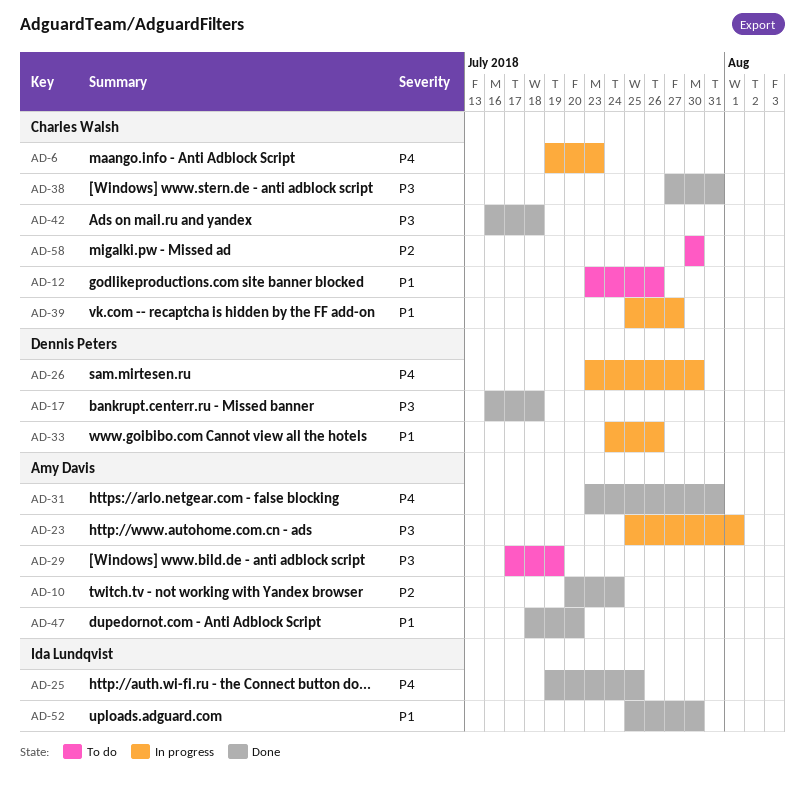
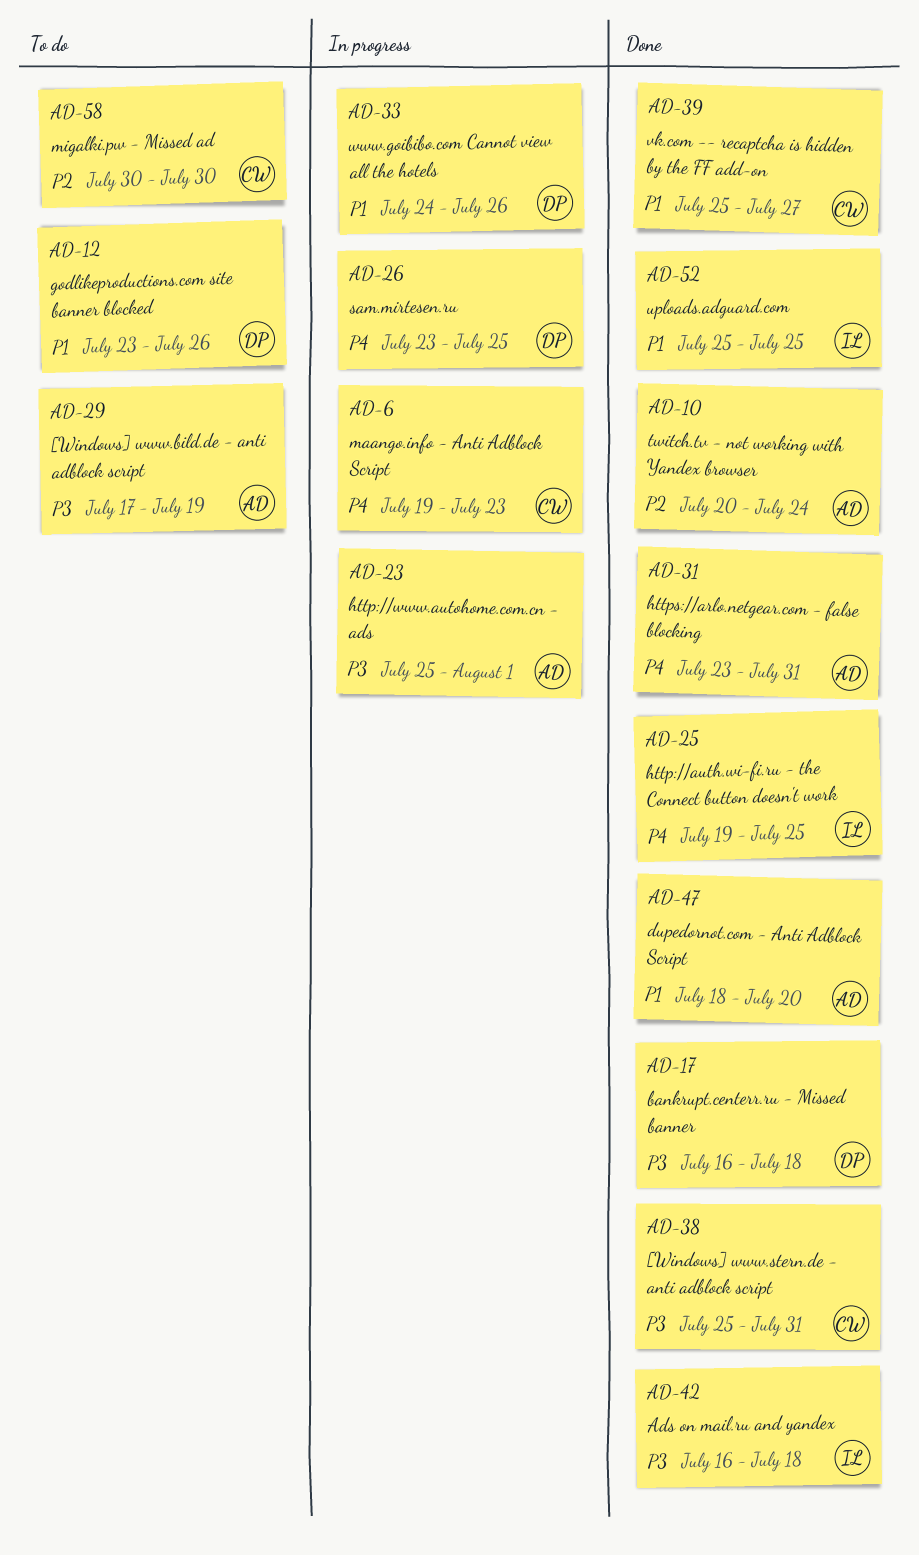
AD-12, owner: Charles Walsh -> Dennis Peters
AD-26, due: Jul 30 -> Jul 25
AD-38, start: Jul 27 -> Jul 25
AD-39, status: In progress -> Done
AD-42, owner: Charles Walsh -> Ida Lundqvist
AD-52, due: Jul 30 -> Jul 25

